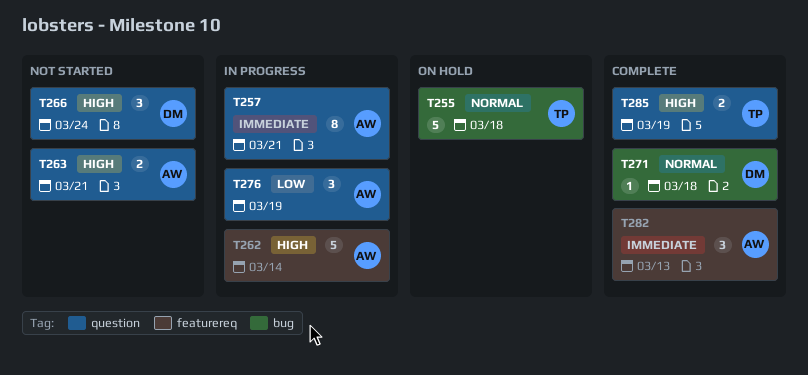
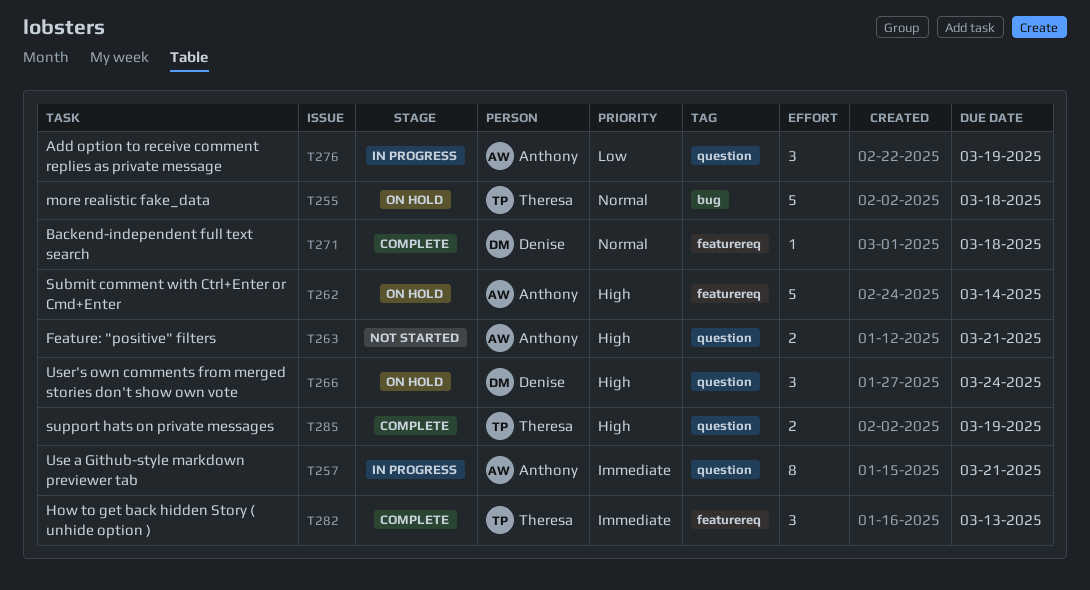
T262, status: In progress -> On hold
T266, status: Not started -> On hold
T271, label: bug -> featurereq
T282, owner: Anthony -> Theresa

